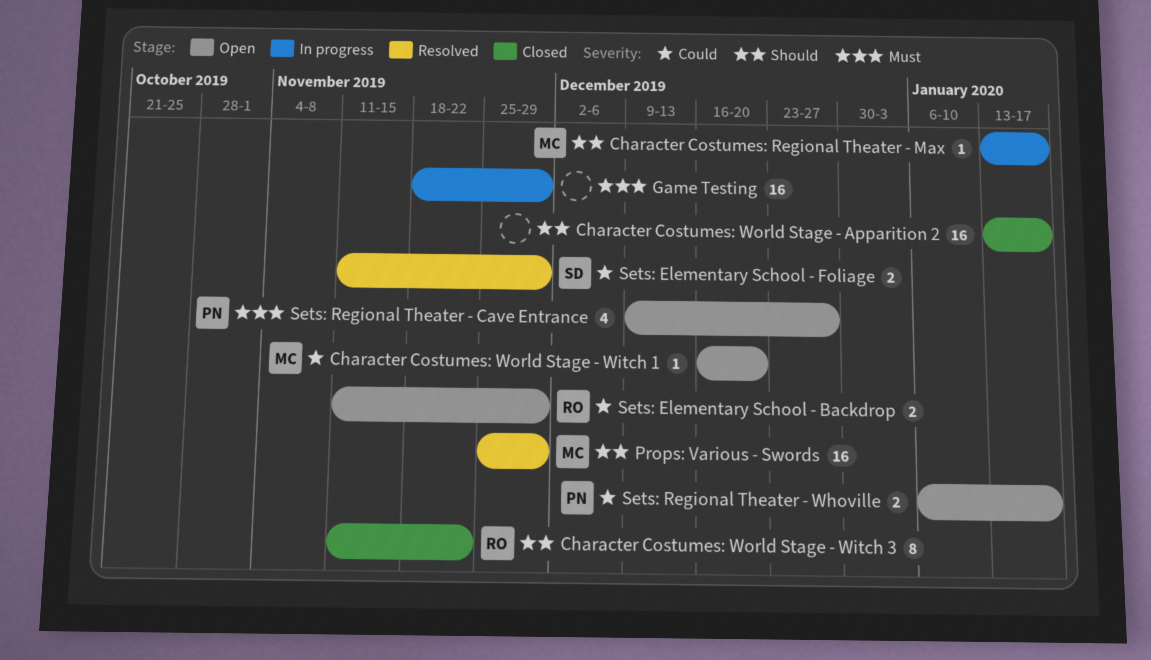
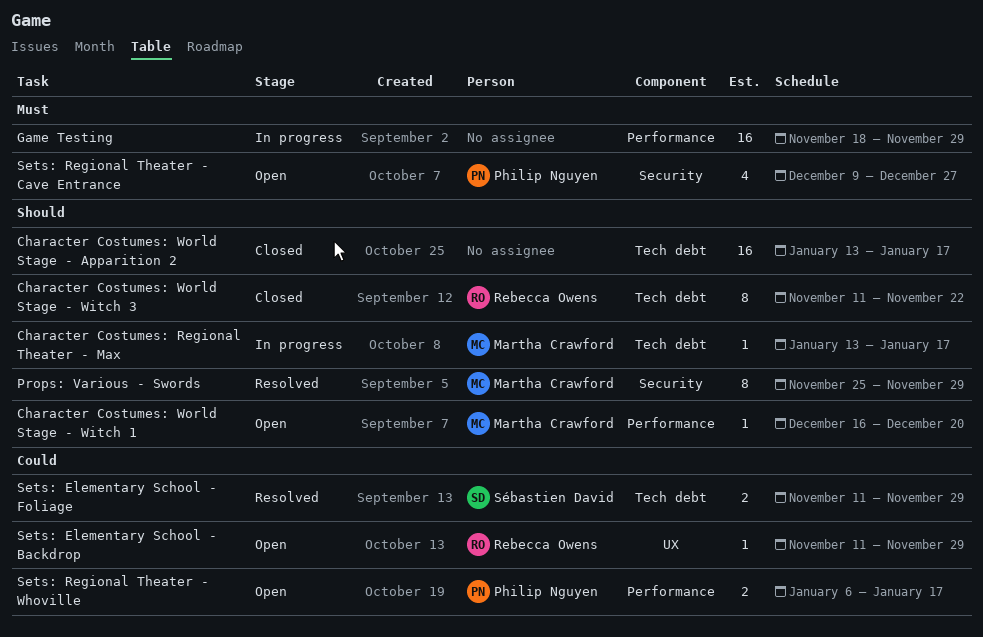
Character Costumes: World Stage - Witch 1, priority: Could -> Should
Props: Various - Swords, estimate: 16 -> 8
Sets: Elementary School - Backdrop, estimate: 2 -> 1

